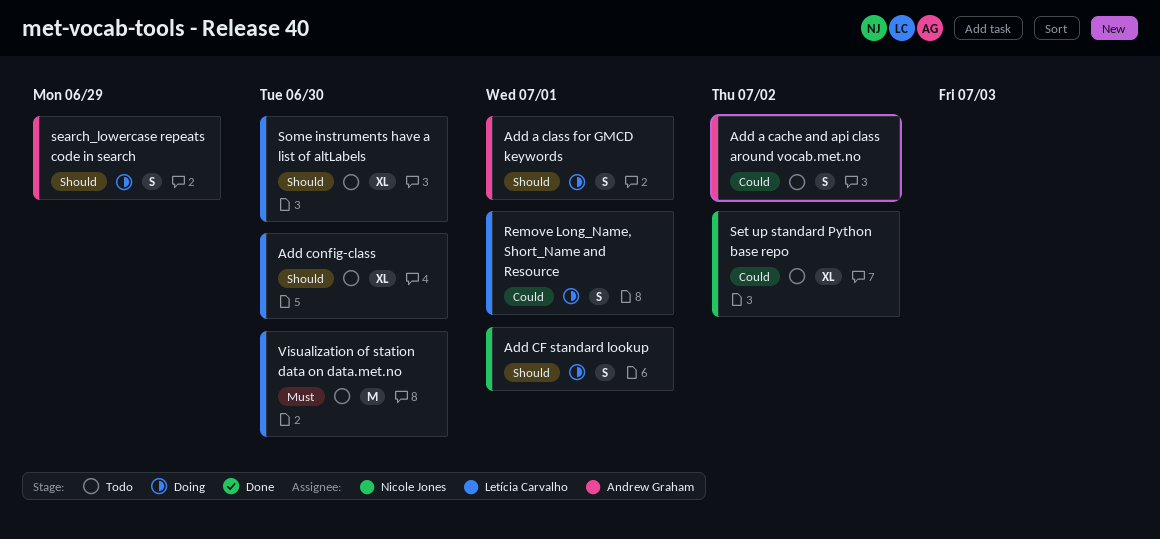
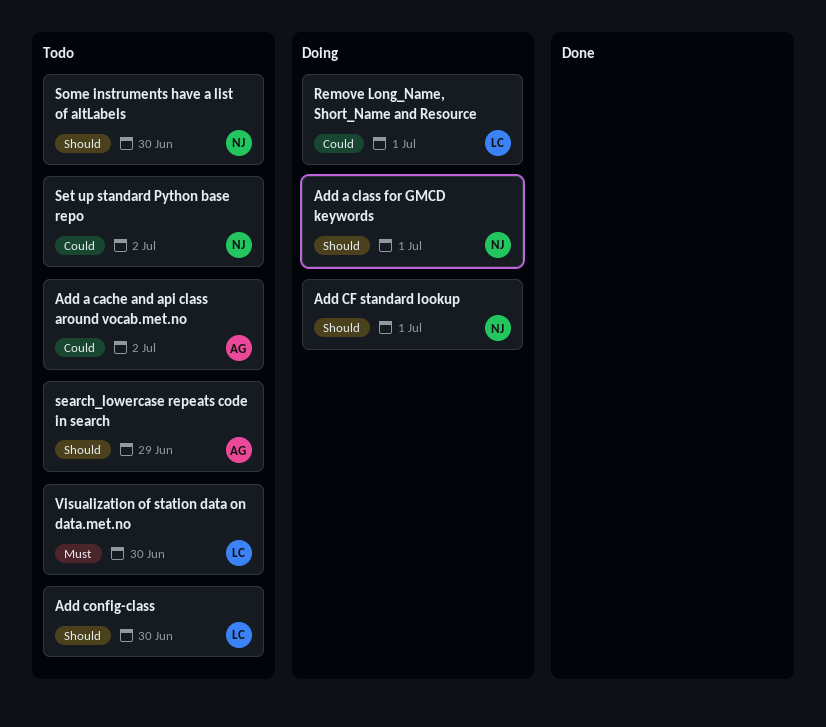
Add a class for GMCD keywords, owner: Andrew Graham -> Nicole Jones
search_lowercase repeats code in search, status: Doing -> Todo
Some instruments have a list of altLabels, owner: Letícia Carvalho -> Nicole Jones

